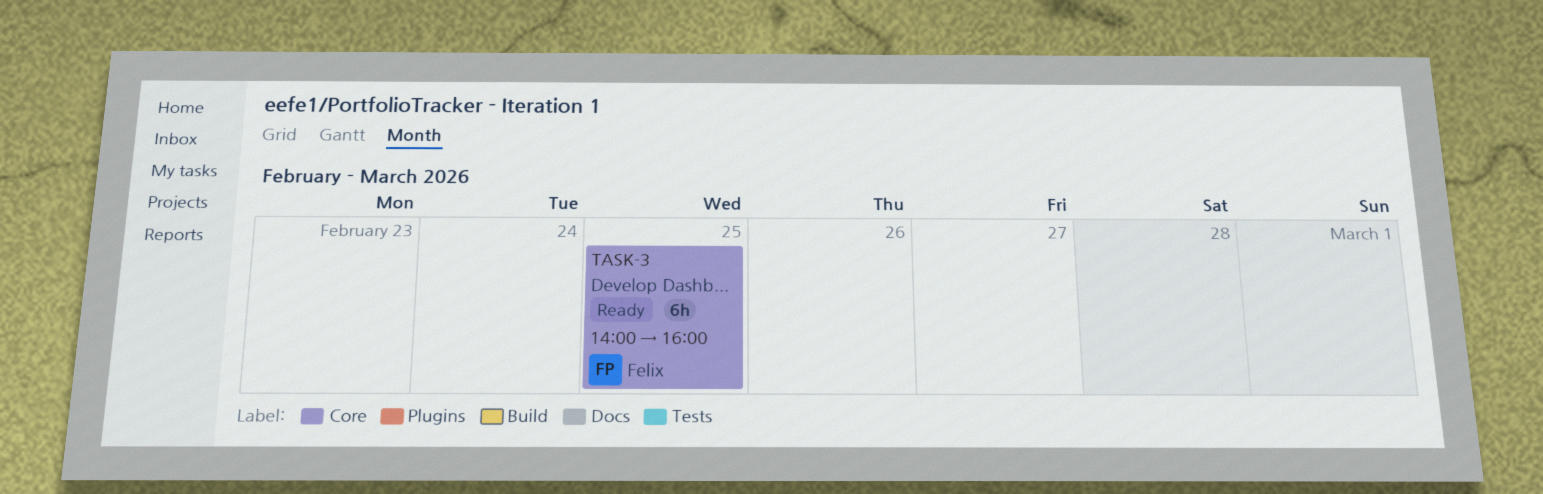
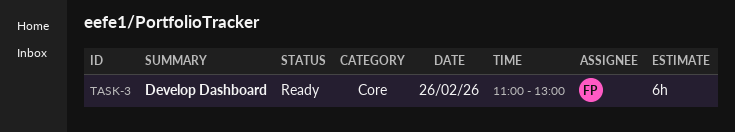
TASK-3, day: Feb 25 -> Feb 26
TASK-3, begins: 14:00 -> 11:00
TASK-3, ends: 16:00 -> 13:00

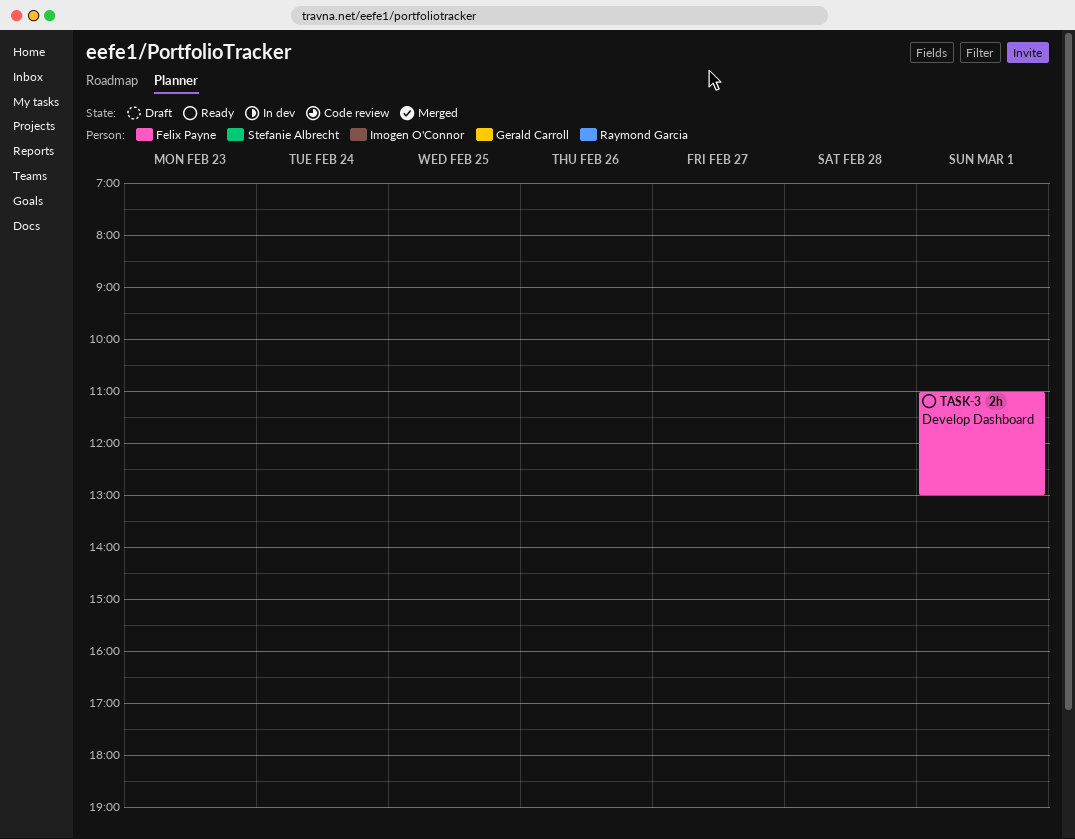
TASK-3, estimate: 6h -> 2h
TASK-3, day: Feb 26 -> Mar 1

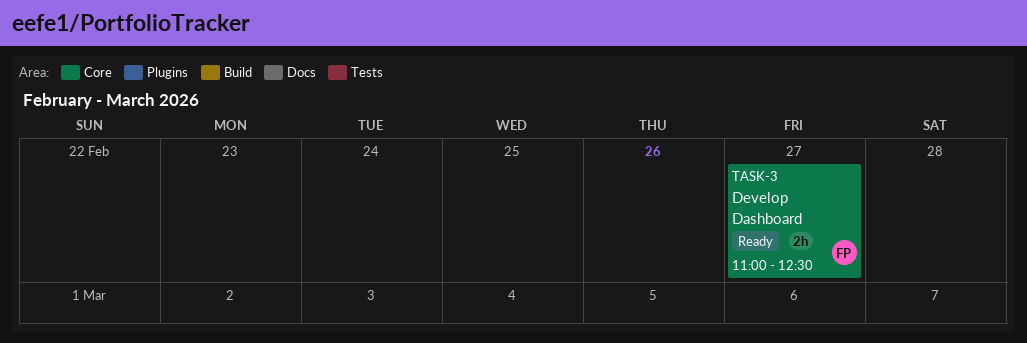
TASK-3, day: Mar 1 -> Feb 27
TASK-3, ends: 13:00 -> 12:30

